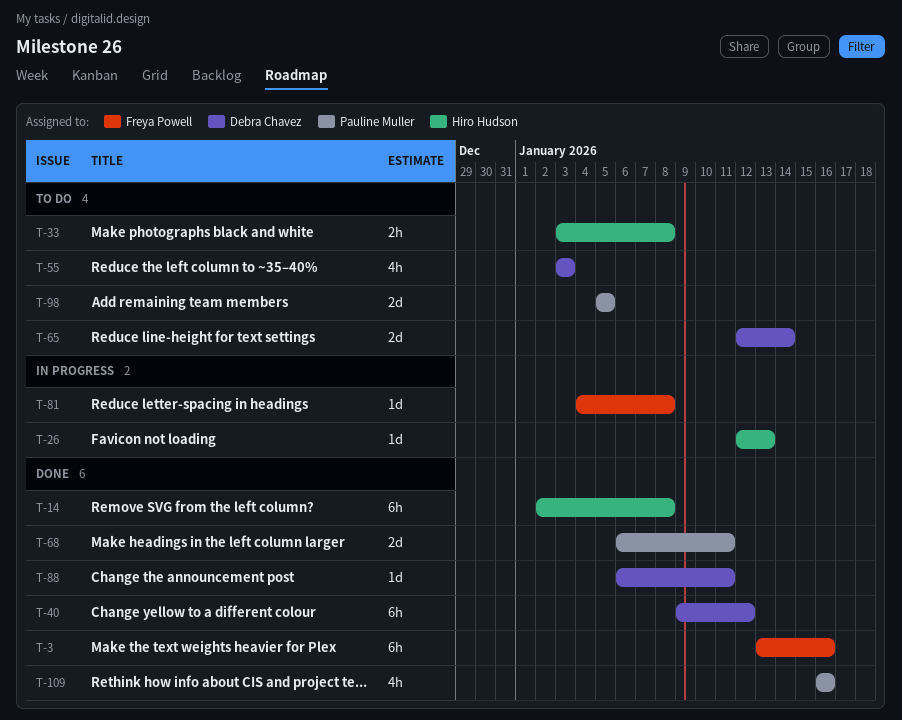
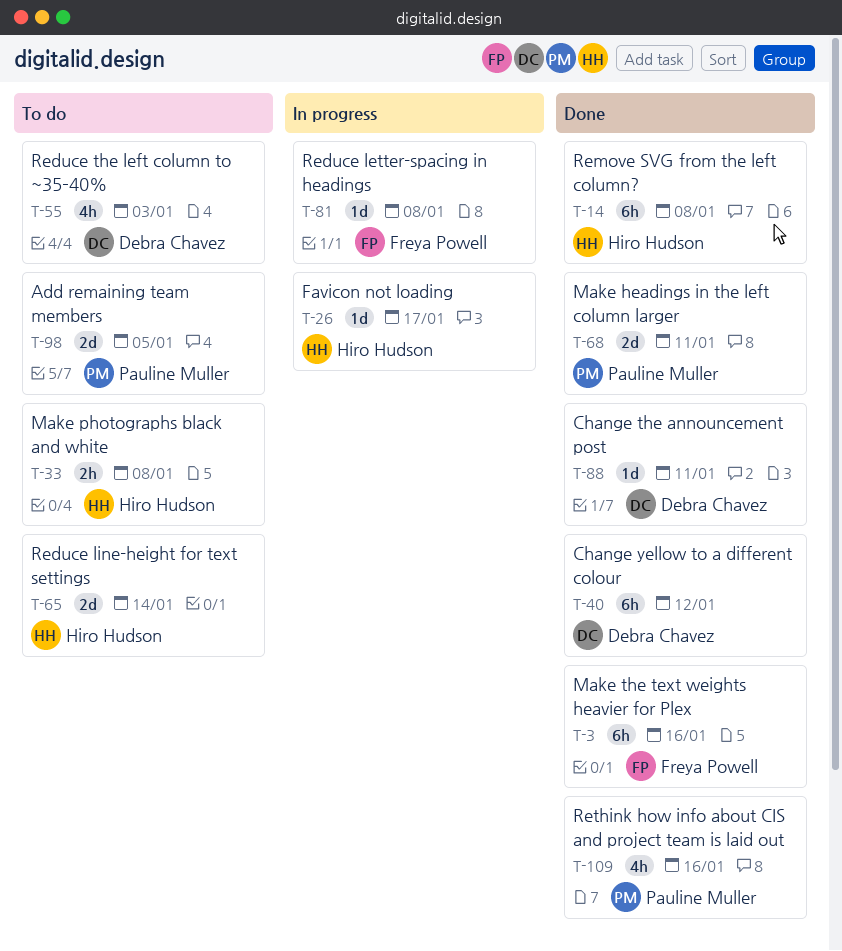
T-26, due: Jan 13 -> Jan 17
T-65, owner: Debra Chavez -> Hiro Hudson

